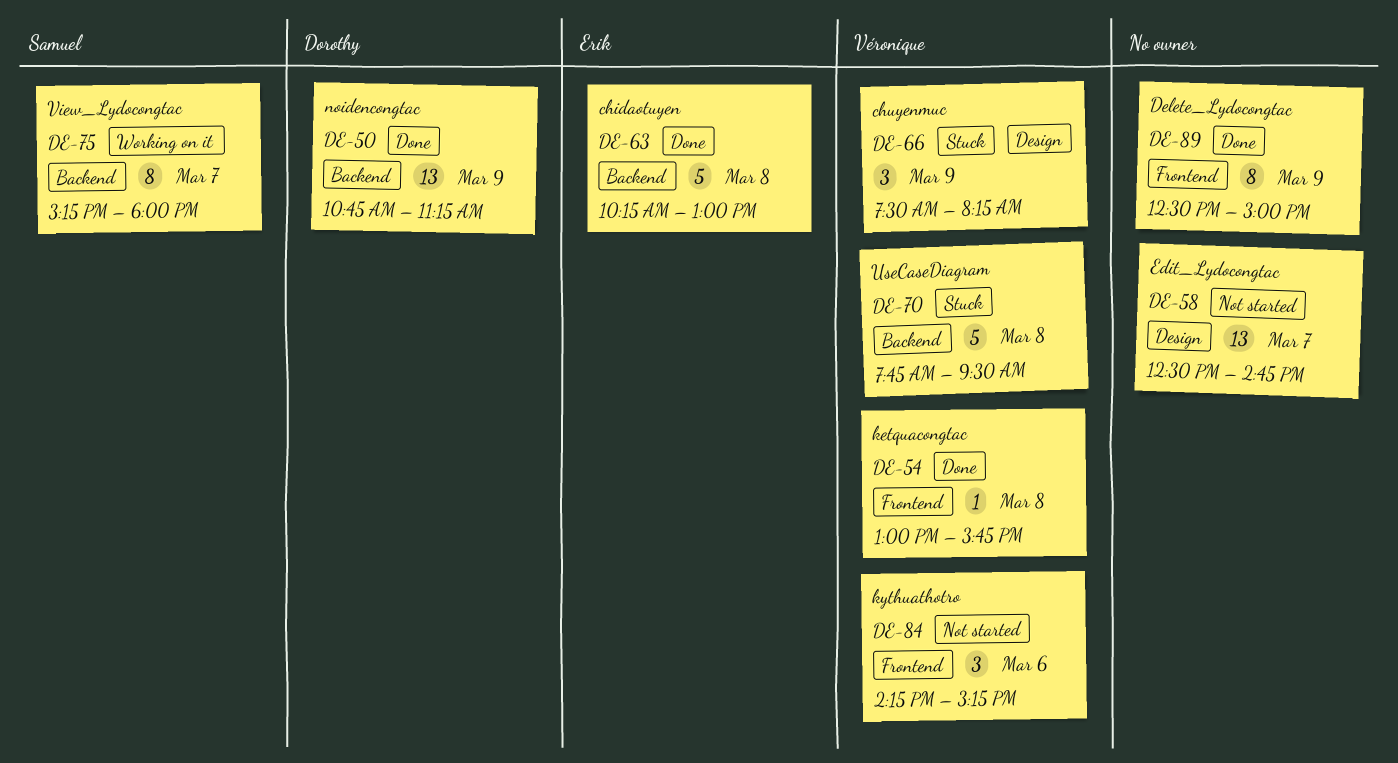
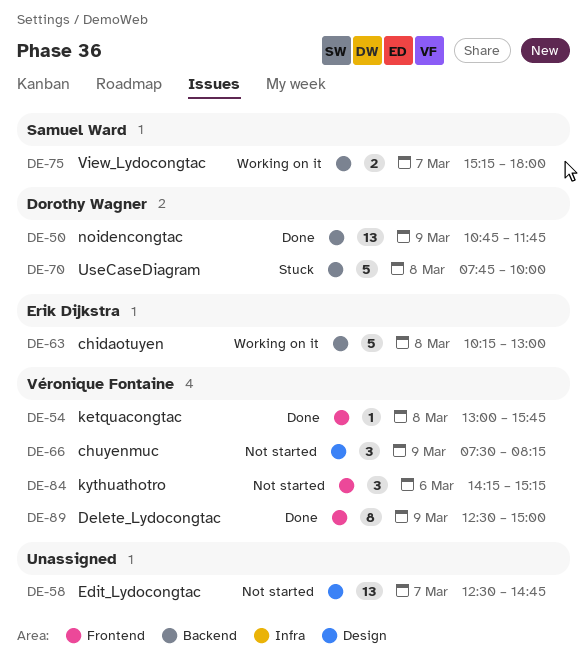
DE-50, ends: 11:15 -> 11:45
DE-63, status: Done -> Working on it
DE-66, status: Stuck -> Not started
DE-70, owner: Véronique Fontaine -> Dorothy Wagner
DE-70, ends: 09:30 -> 10:00
DE-75, estimate: 8 -> 2
DE-89, owner: none -> Véronique Fontaine

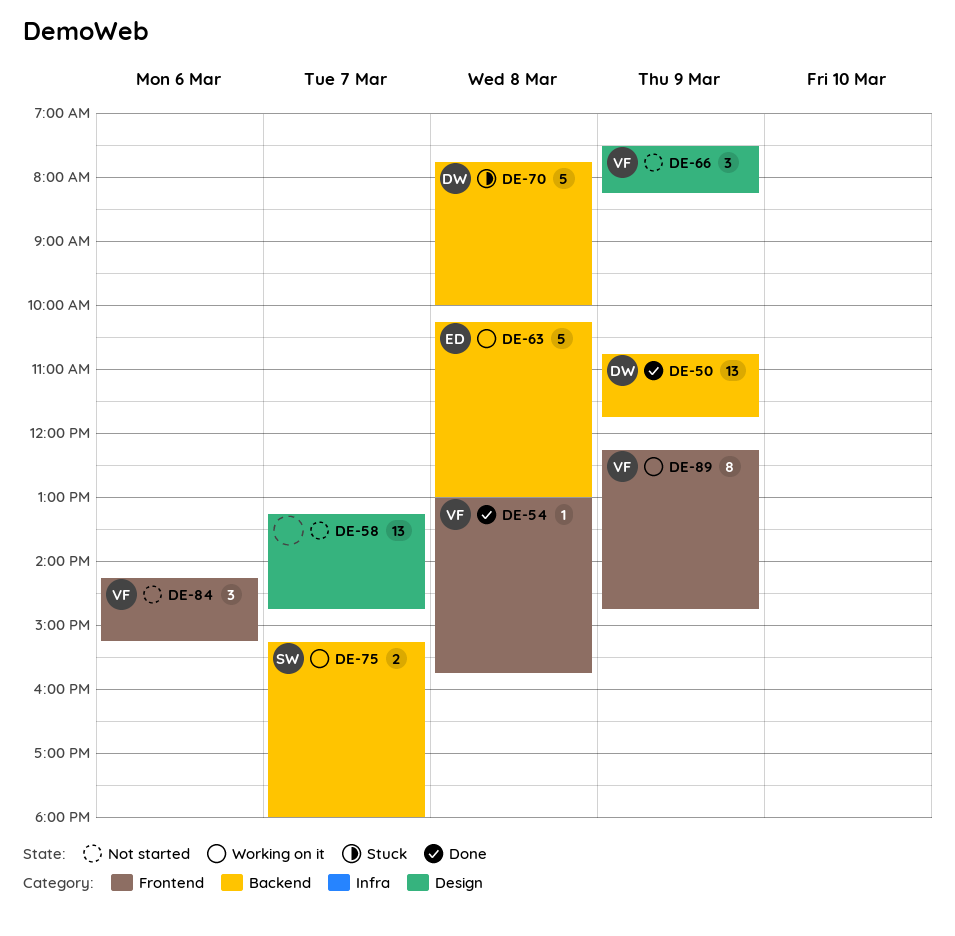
DE-58, begins: 12:30 -> 13:15
DE-89, status: Done -> Working on it
DE-89, begins: 12:30 -> 12:15
DE-89, ends: 15:00 -> 14:45

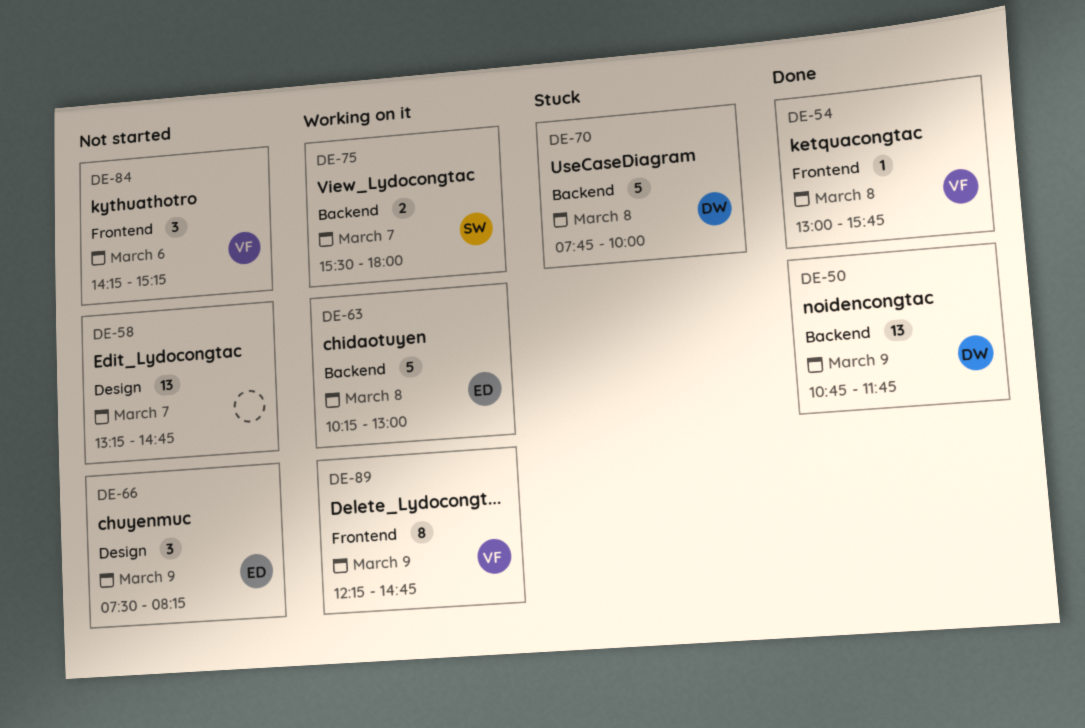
DE-66, owner: VF -> ED
DE-75, begins: 15:15 -> 15:30

